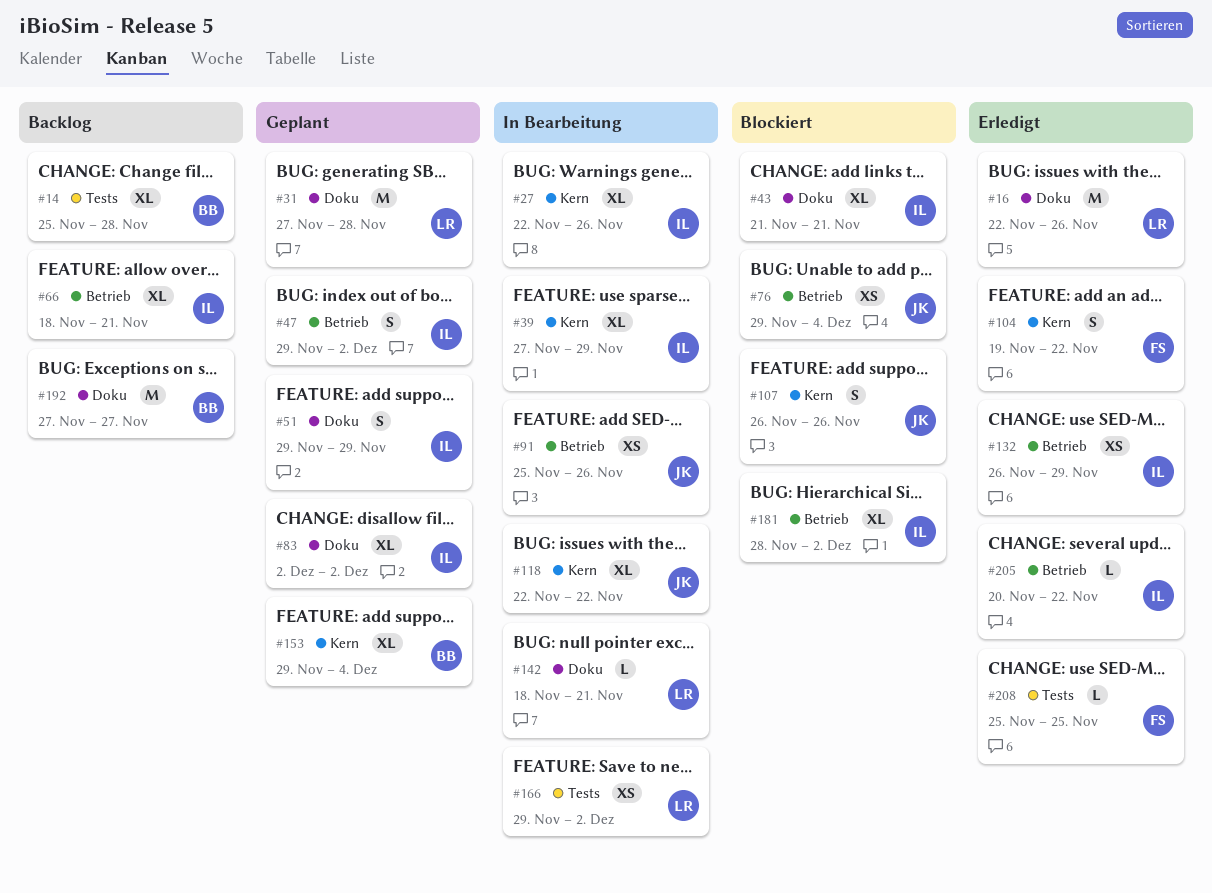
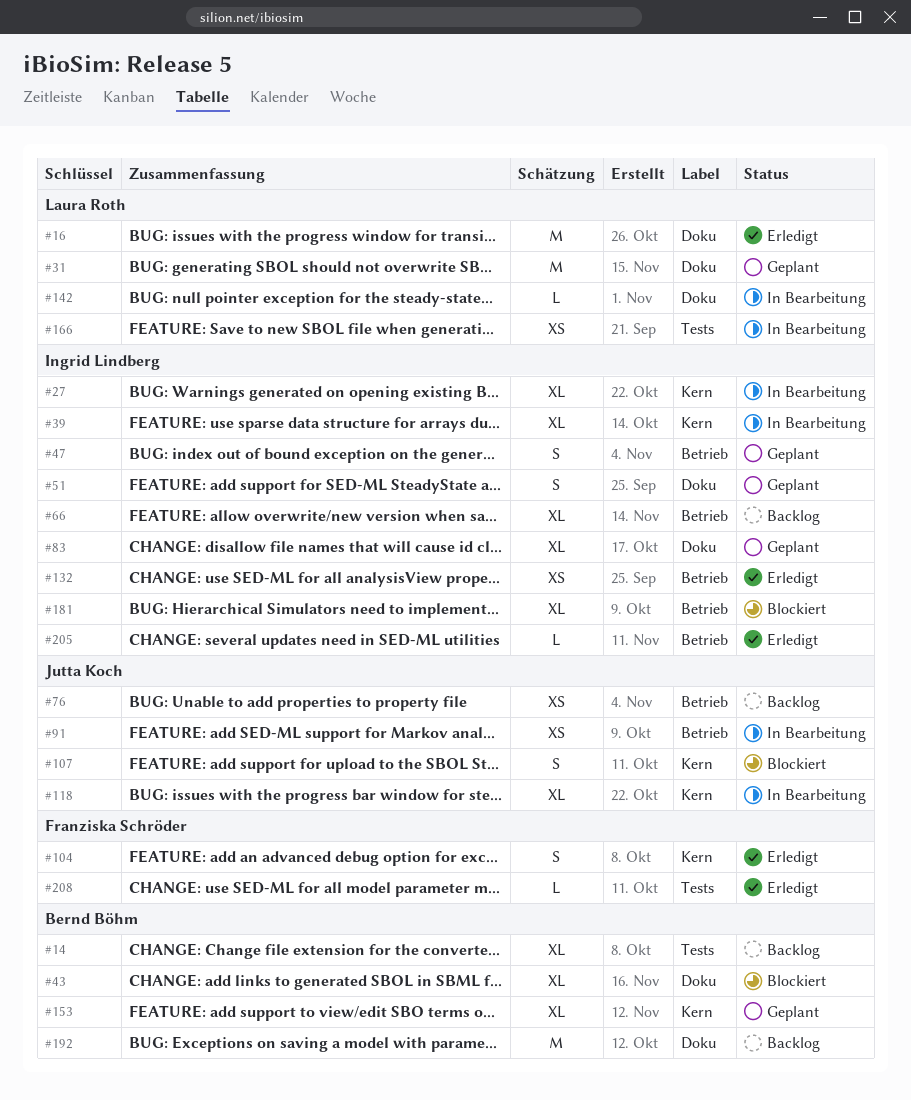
#43, owner: Ingrid Lindberg -> Bernd Böhm
#76, status: Blockiert -> Backlog

